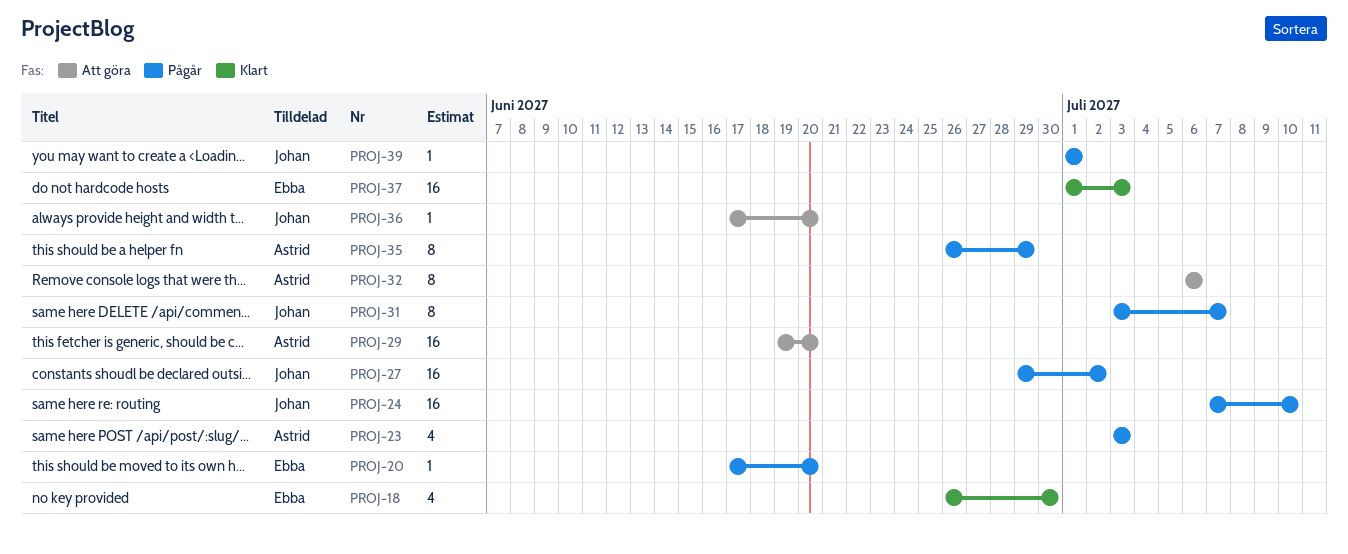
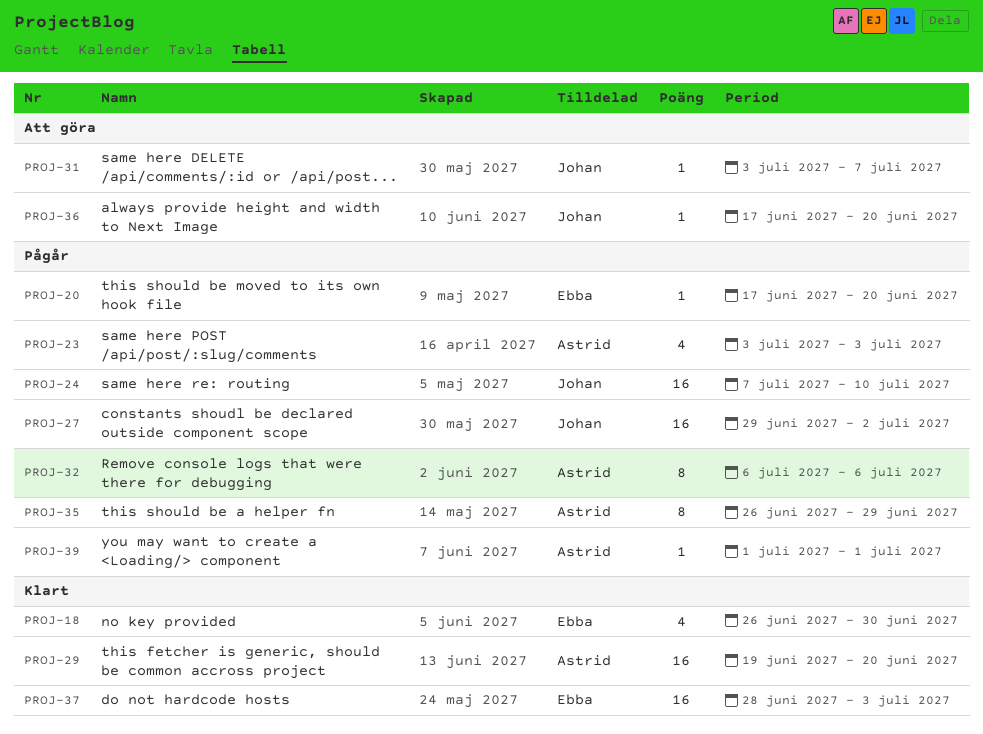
PROJ-29, status: Att göra -> Klart
PROJ-31, status: Pågår -> Att göra
PROJ-31, estimate: 8 -> 1
PROJ-32, status: Att göra -> Pågår
PROJ-37, start: Jul 1 -> Jun 28
PROJ-39, owner: Johan -> Astrid

